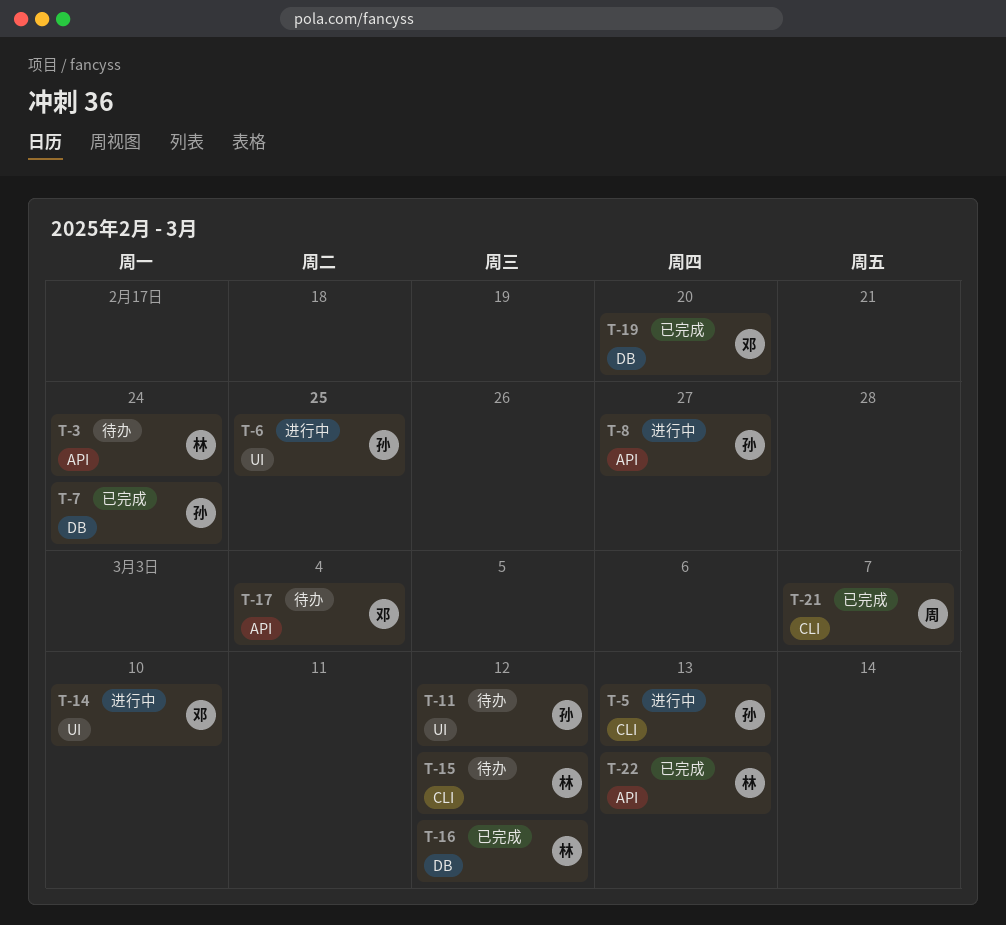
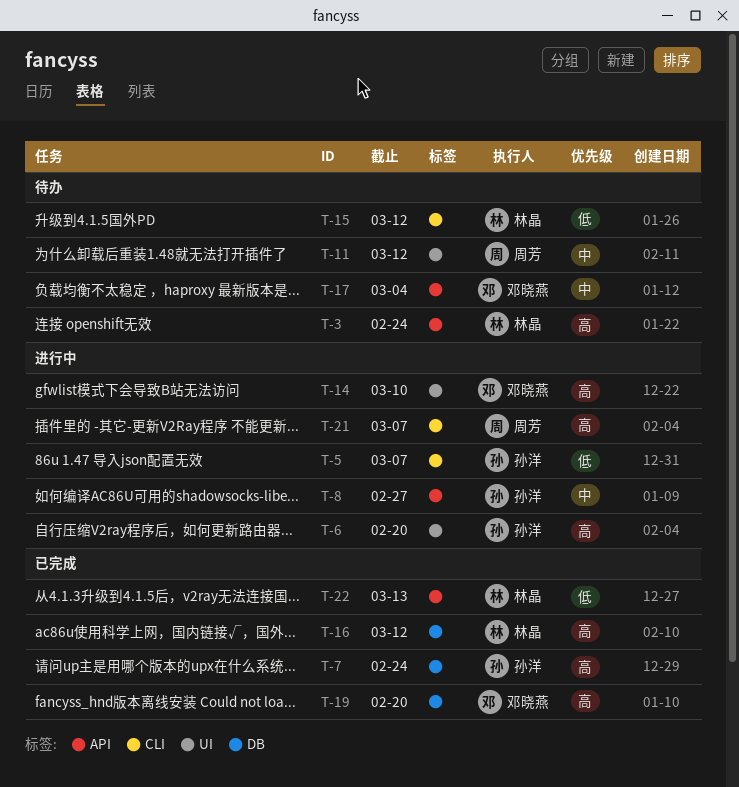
T-5, due: Mar 13 -> Mar 7
T-6, due: Feb 25 -> Feb 20
T-11, owner: 孙洋 -> 周芳
T-21, status: 已完成 -> 进行中

